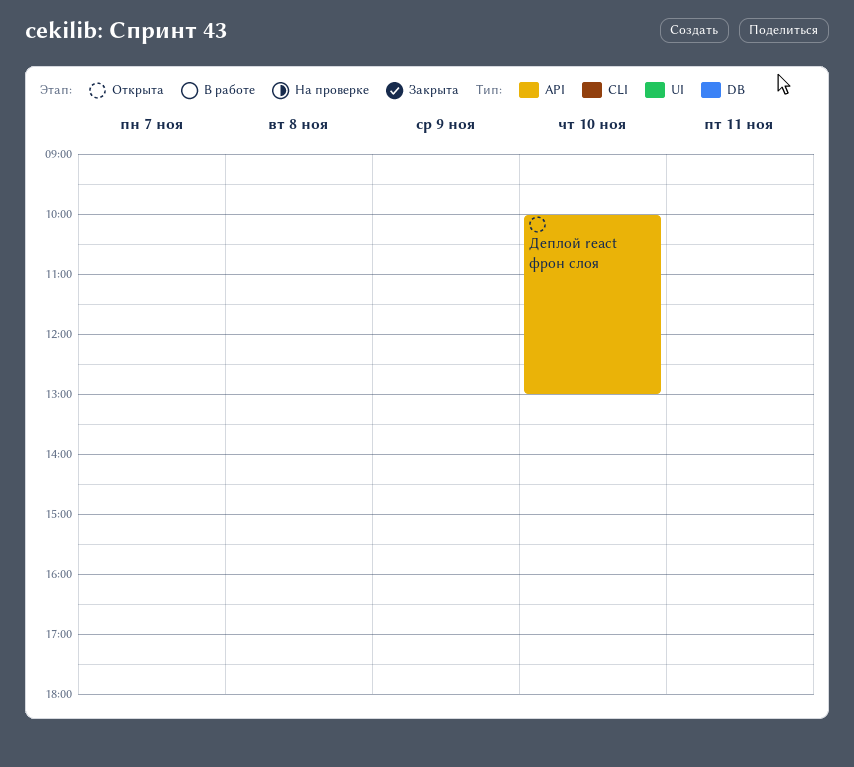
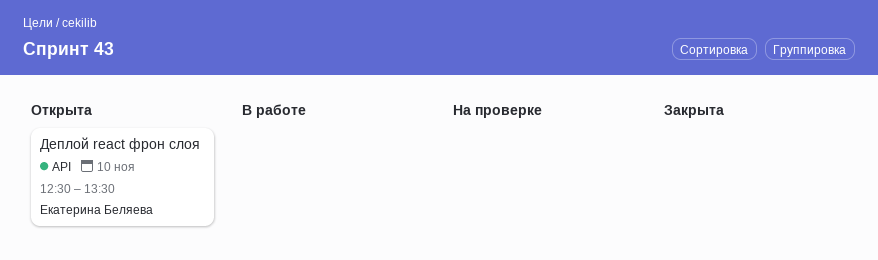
Деплой react фрон слоя, begins: 10:00 -> 12:30
Деплой react фрон слоя, ends: 13:00 -> 13:30

